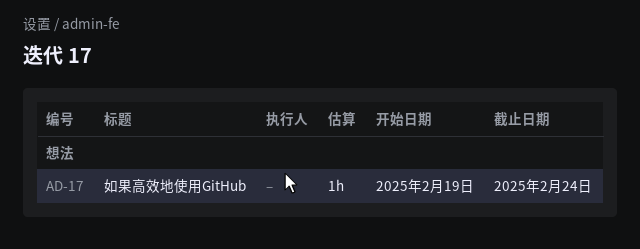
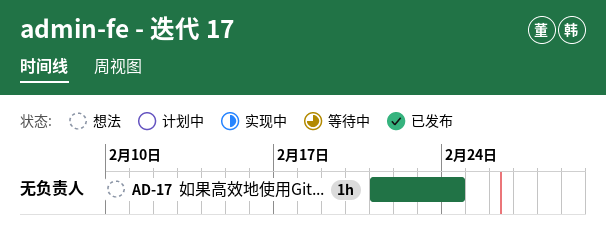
AD-17, start: Feb 19 -> Feb 21

